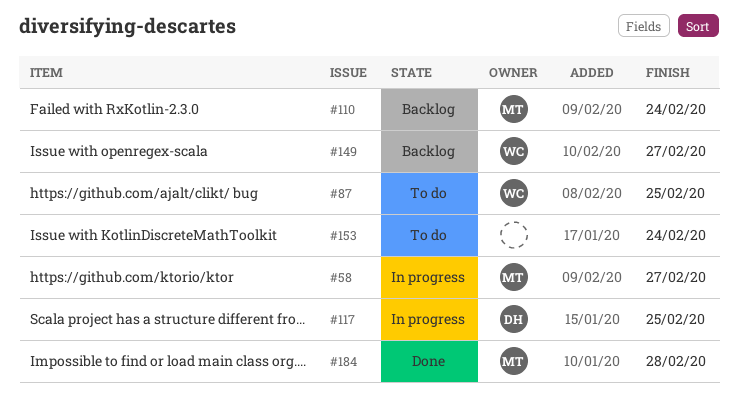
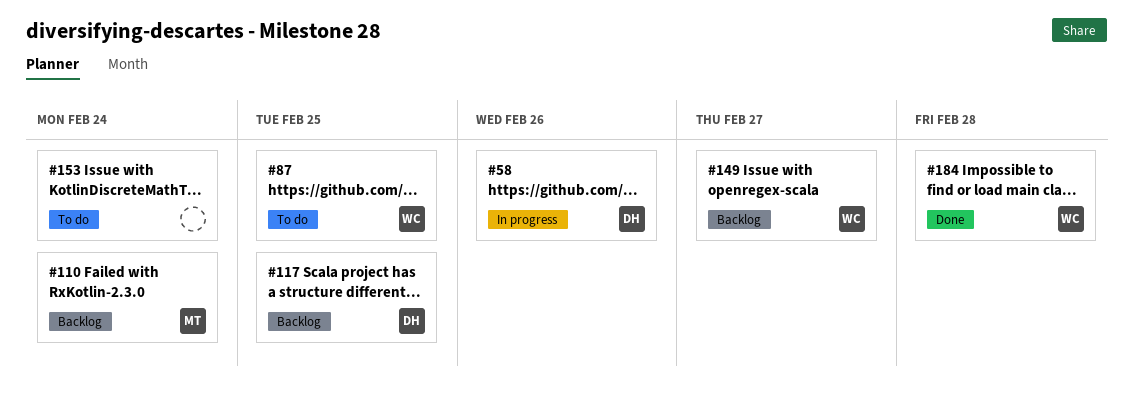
#58, owner: MT -> DH
#58, due: Feb 27 -> Feb 26
#117, status: In progress -> Backlog
#184, owner: MT -> WC

